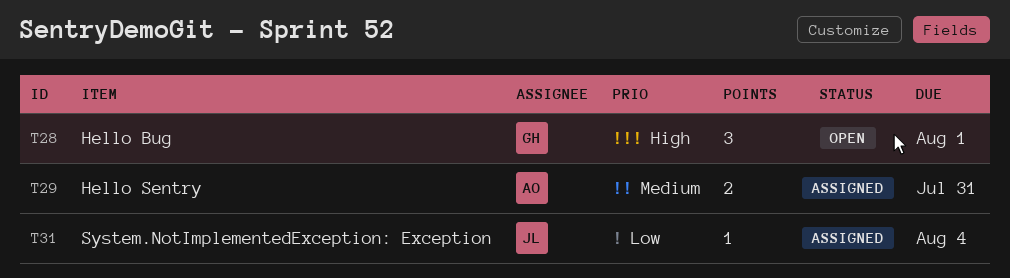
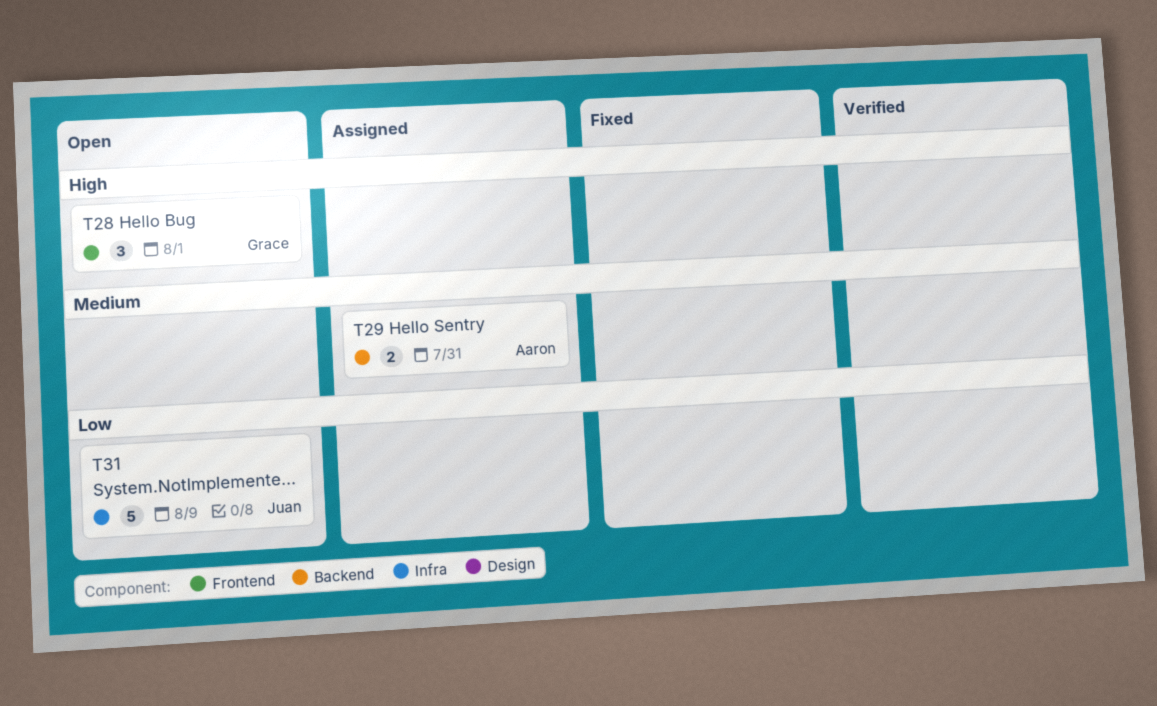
T31, status: Assigned -> Open
T31, estimate: 1 -> 5
T31, due: Aug 4 -> Aug 9

